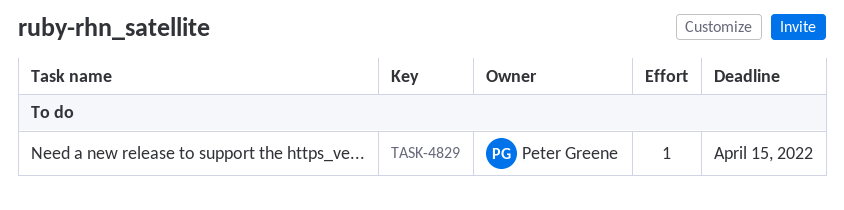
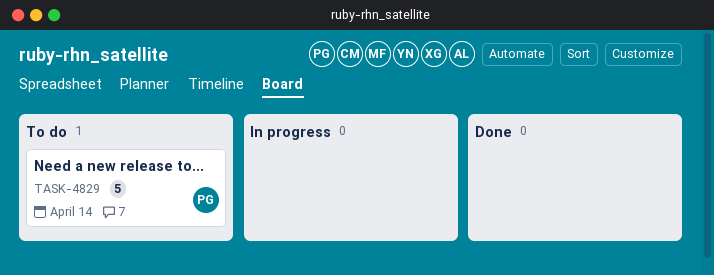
TASK-4829, estimate: 1 -> 5
TASK-4829, due: Apr 15 -> Apr 14

